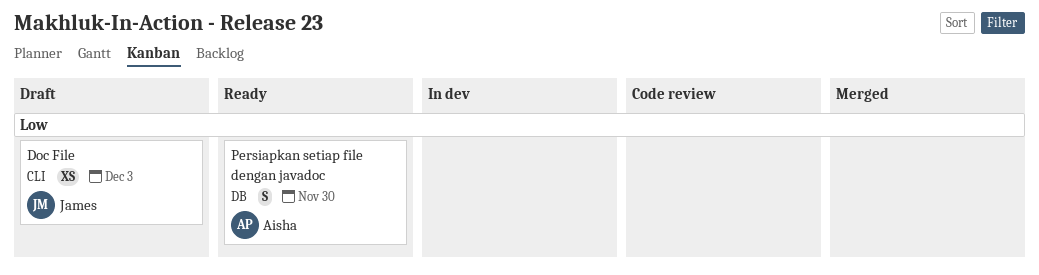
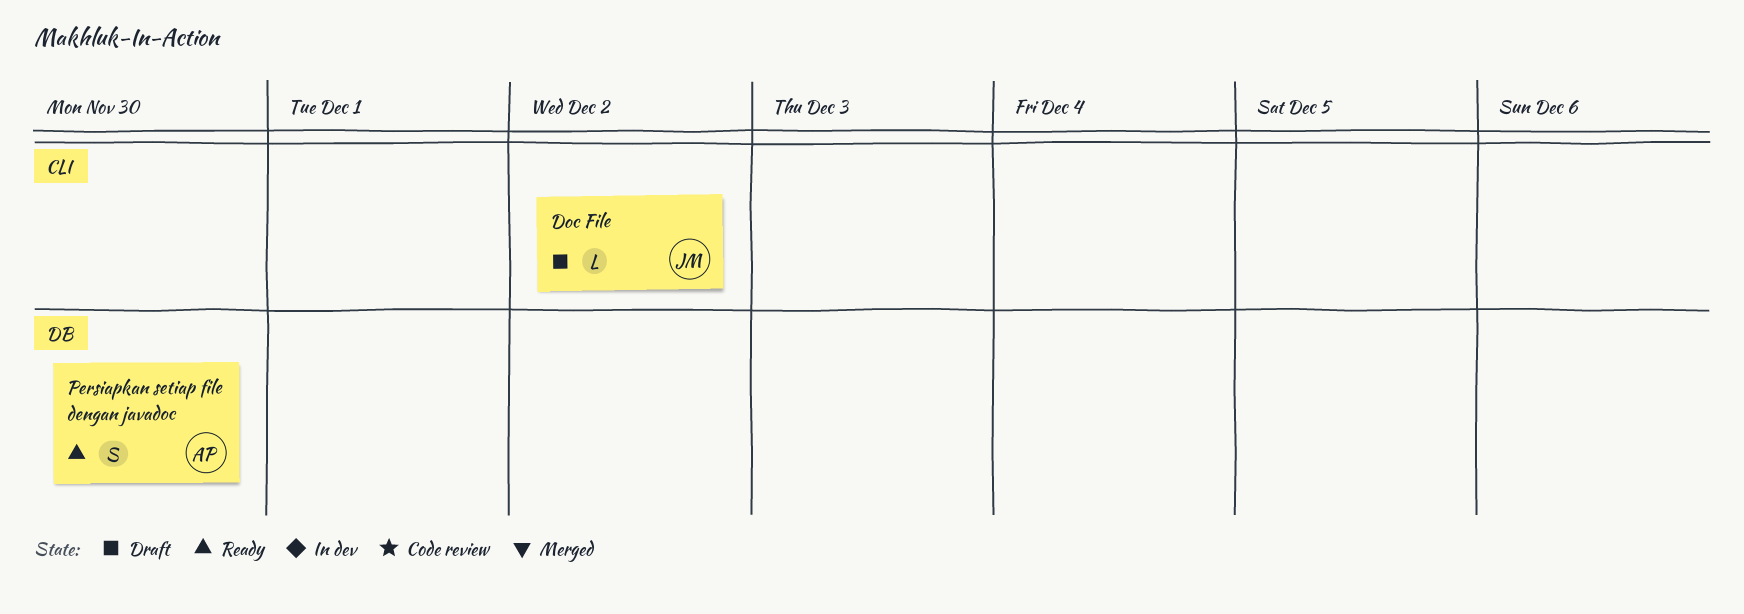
Doc File, estimate: XS -> L
Doc File, due: Dec 3 -> Dec 2

